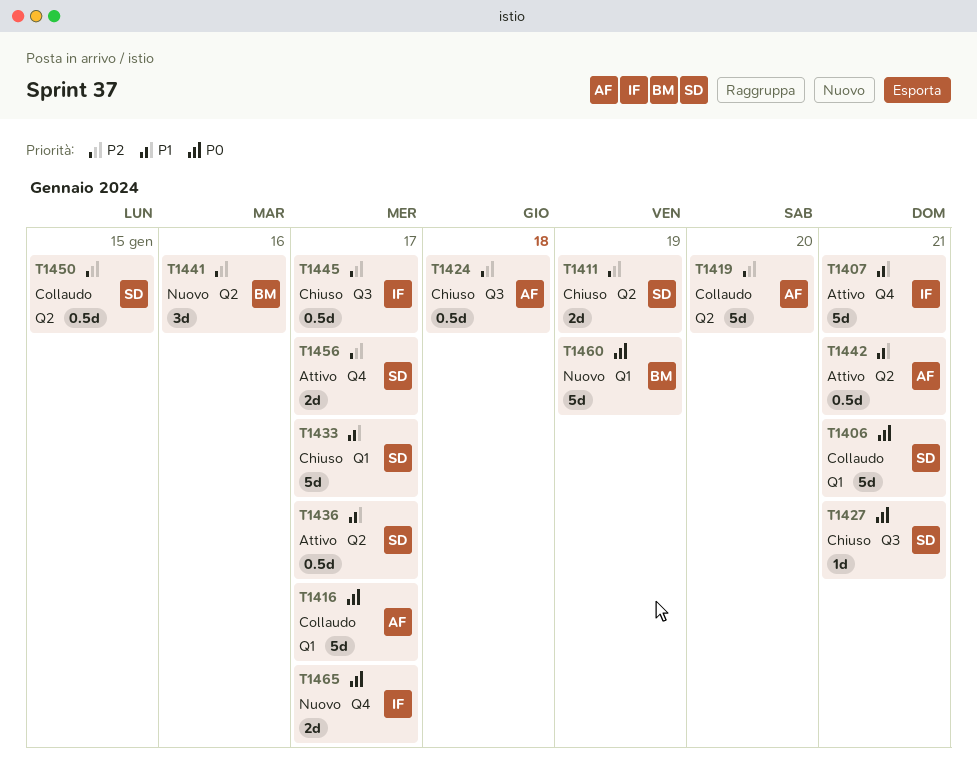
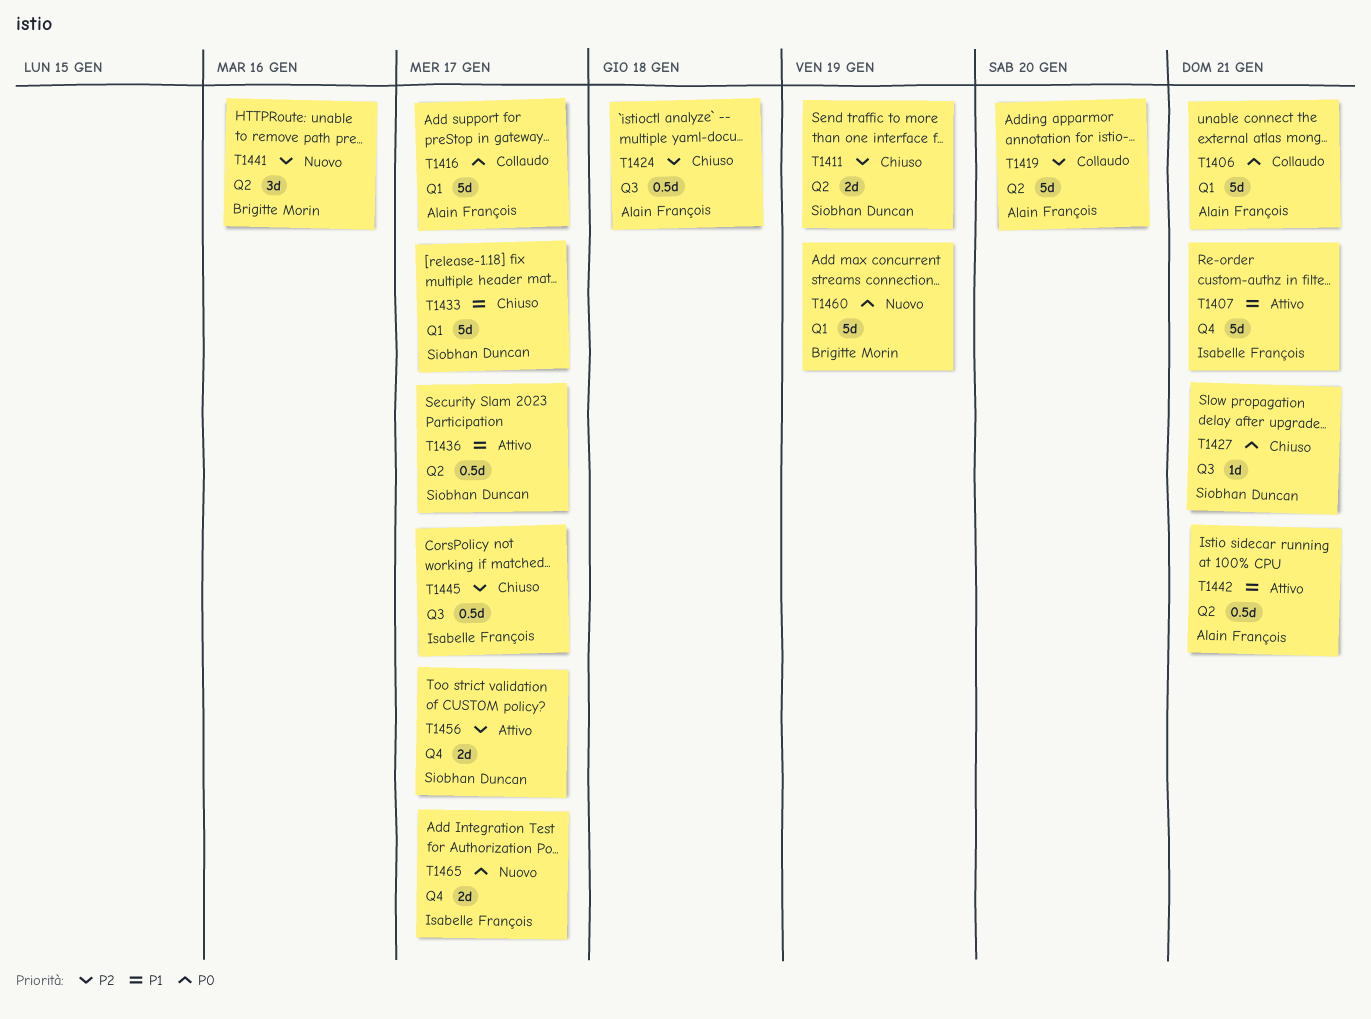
T1406, owner: Siobhan Duncan -> Alain François
T1450: present -> none

